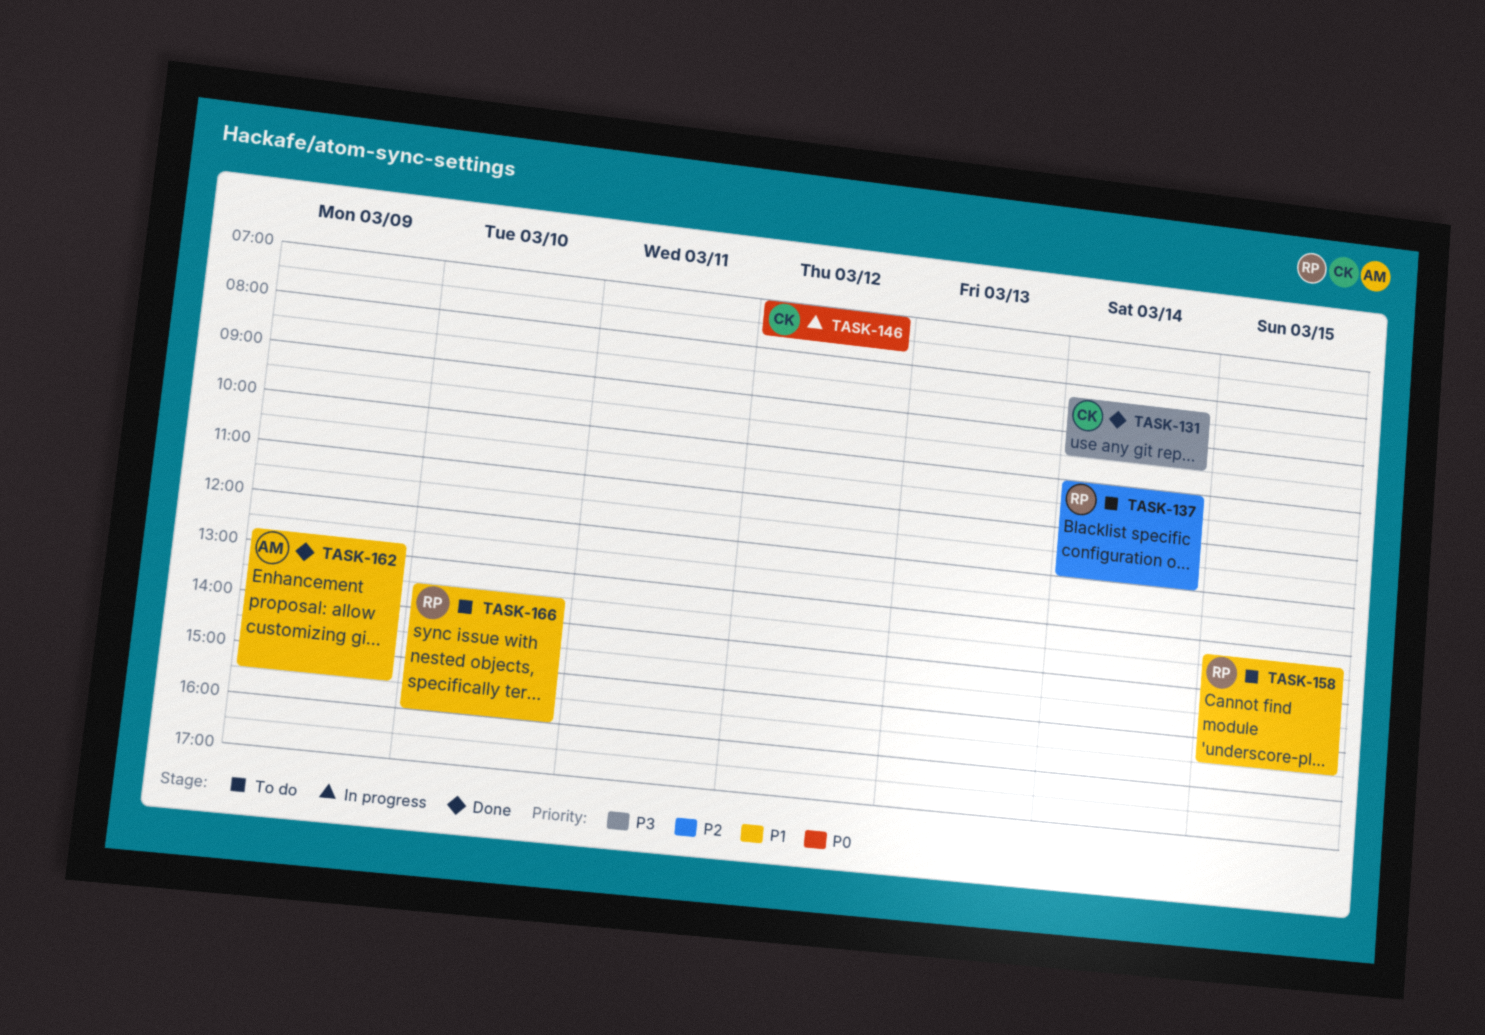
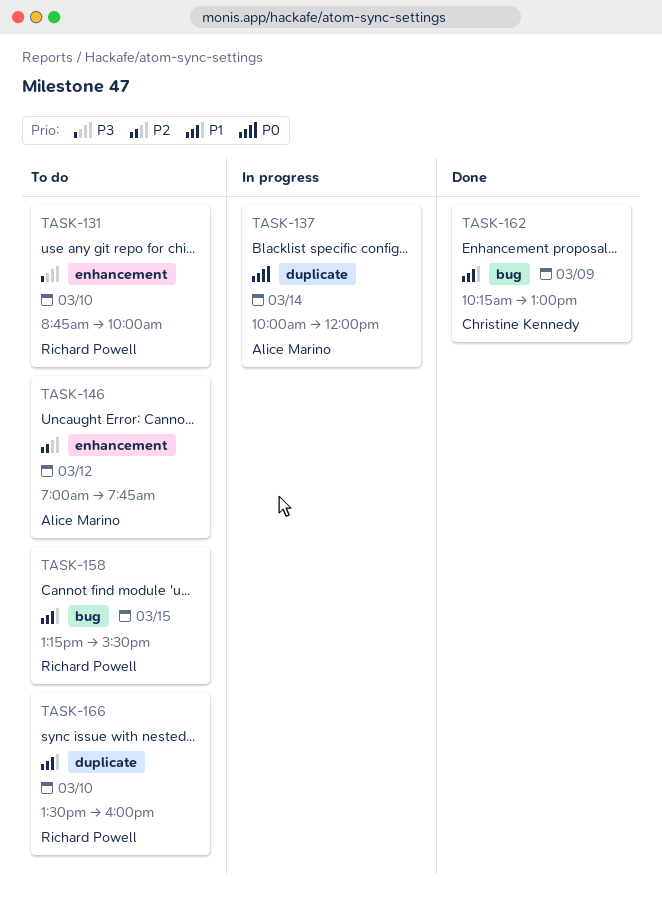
TASK-131, status: Done -> To do
TASK-131, owner: Christine Kennedy -> Richard Powell
TASK-131, day: Mar 14 -> Mar 10
TASK-131, begins: 08:15 -> 08:45
TASK-131, ends: 09:30 -> 10:00
TASK-137, status: To do -> In progress
TASK-137, owner: Richard Powell -> Alice Marino
TASK-137, priority: P2 -> P0
TASK-146, status: In progress -> To do
TASK-146, owner: Christine Kennedy -> Alice Marino
TASK-146, priority: P0 -> P2
TASK-162, owner: Alice Marino -> Christine Kennedy
TASK-162, begins: 12:45 -> 10:15
TASK-162, ends: 15:30 -> 13:00

